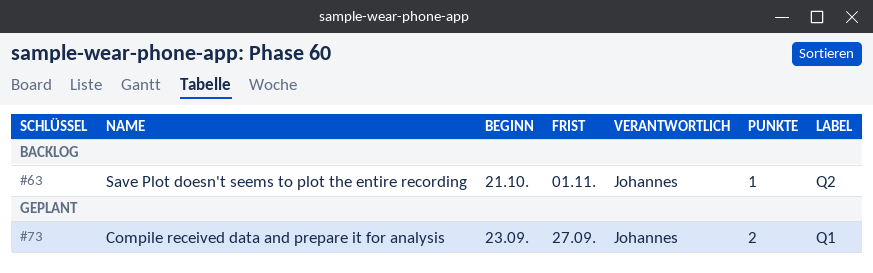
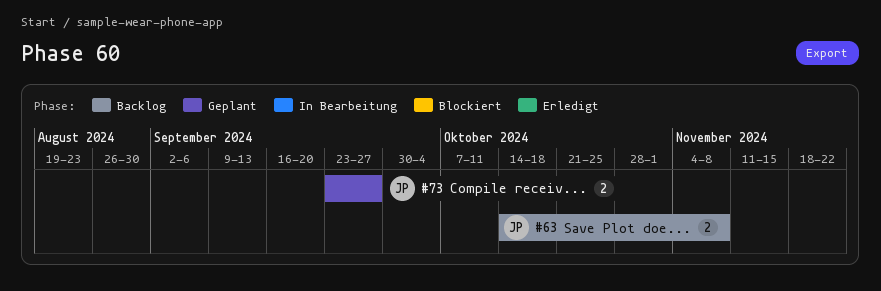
#63, estimate: 1 -> 2
#63, start: Oct 21 -> Oct 14
#63, due: Nov 1 -> Nov 8

